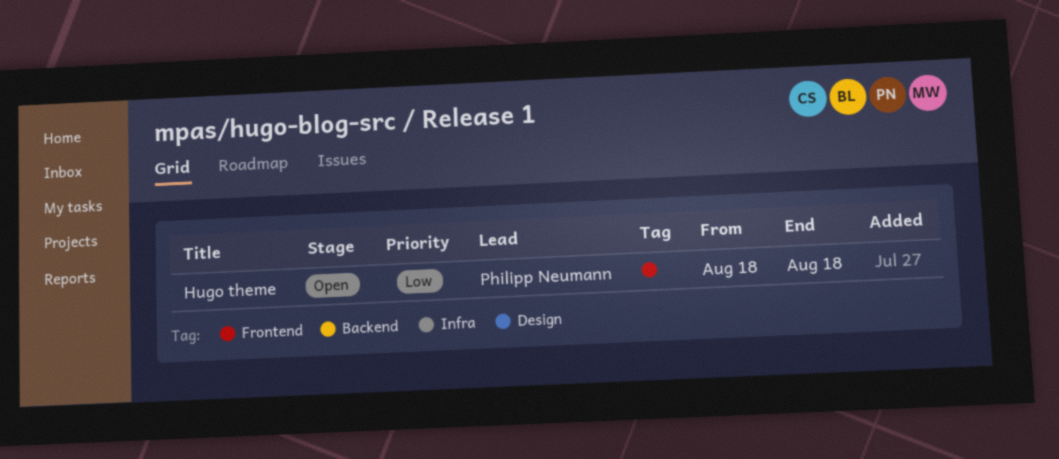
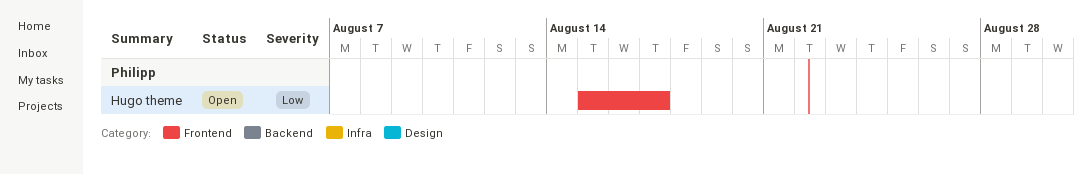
Hugo theme, start: Aug 18 -> Aug 15
Hugo theme, due: Aug 18 -> Aug 17

